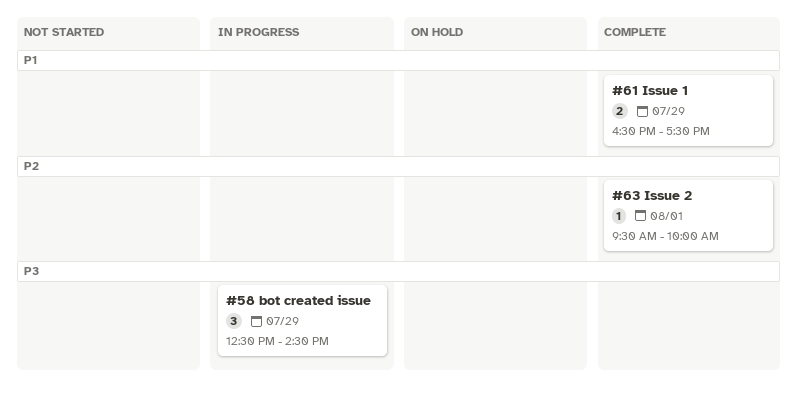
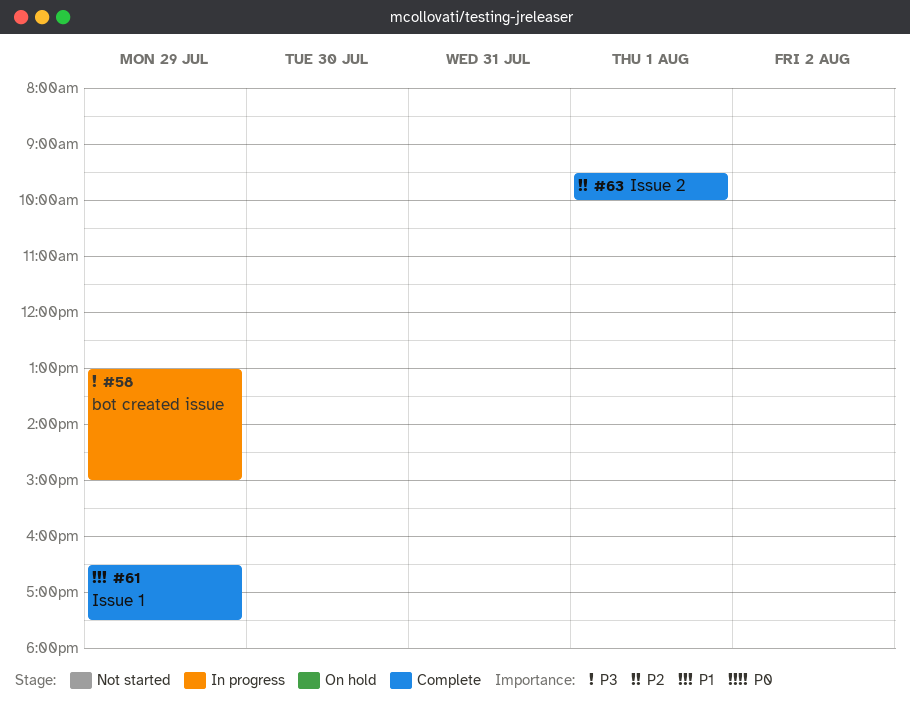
#58, begins: 12:30 -> 13:00
#58, ends: 14:30 -> 15:00

